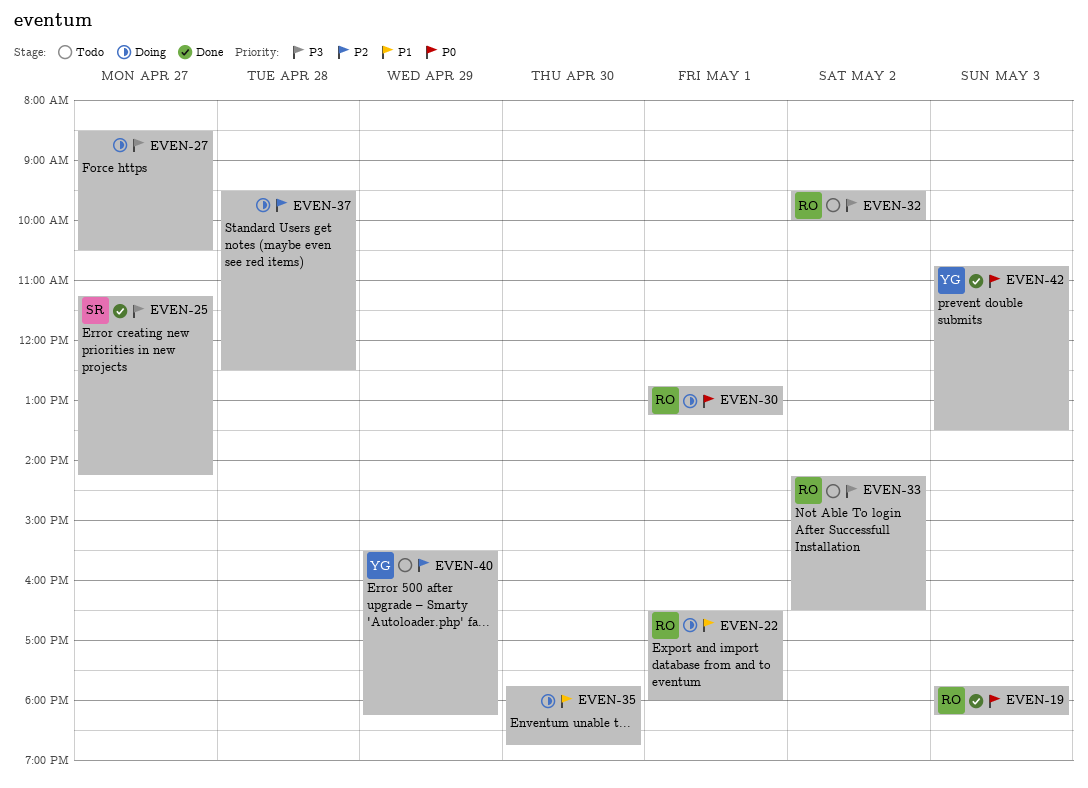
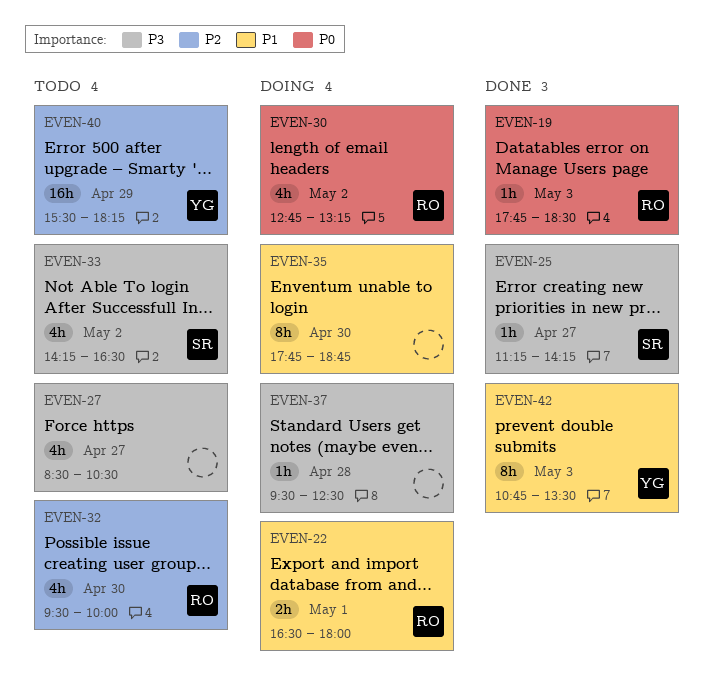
EVEN-19, ends: 18:15 -> 18:30
EVEN-27, status: Doing -> Todo
EVEN-30, day: May 1 -> May 2
EVEN-32, priority: P3 -> P2
EVEN-32, day: May 2 -> Apr 30
EVEN-33, owner: RO -> SR
EVEN-37, priority: P2 -> P3
EVEN-42, priority: P0 -> P1

